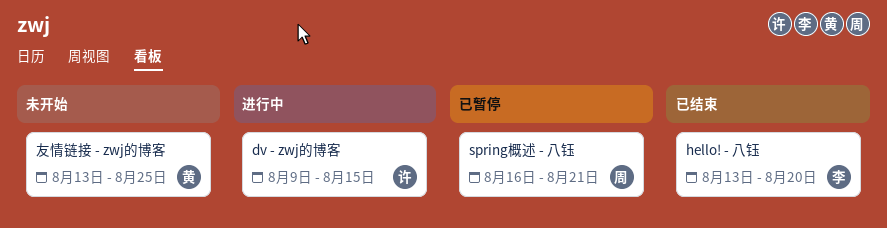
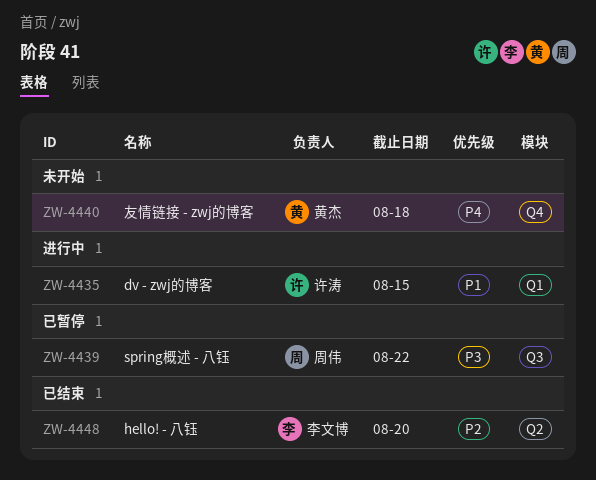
spring概述 - 八钰, due: Aug 21 -> Aug 22
友情链接 - zwj的博客, due: Aug 25 -> Aug 18

